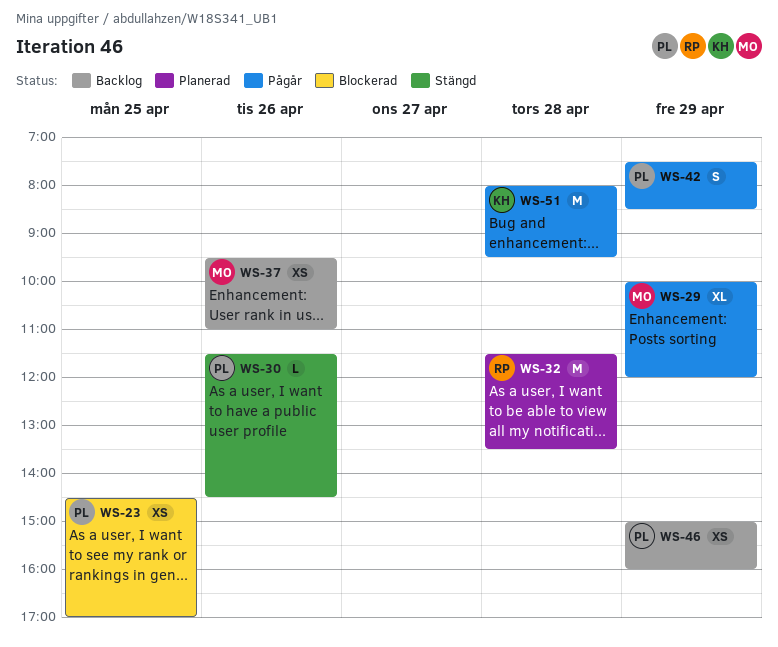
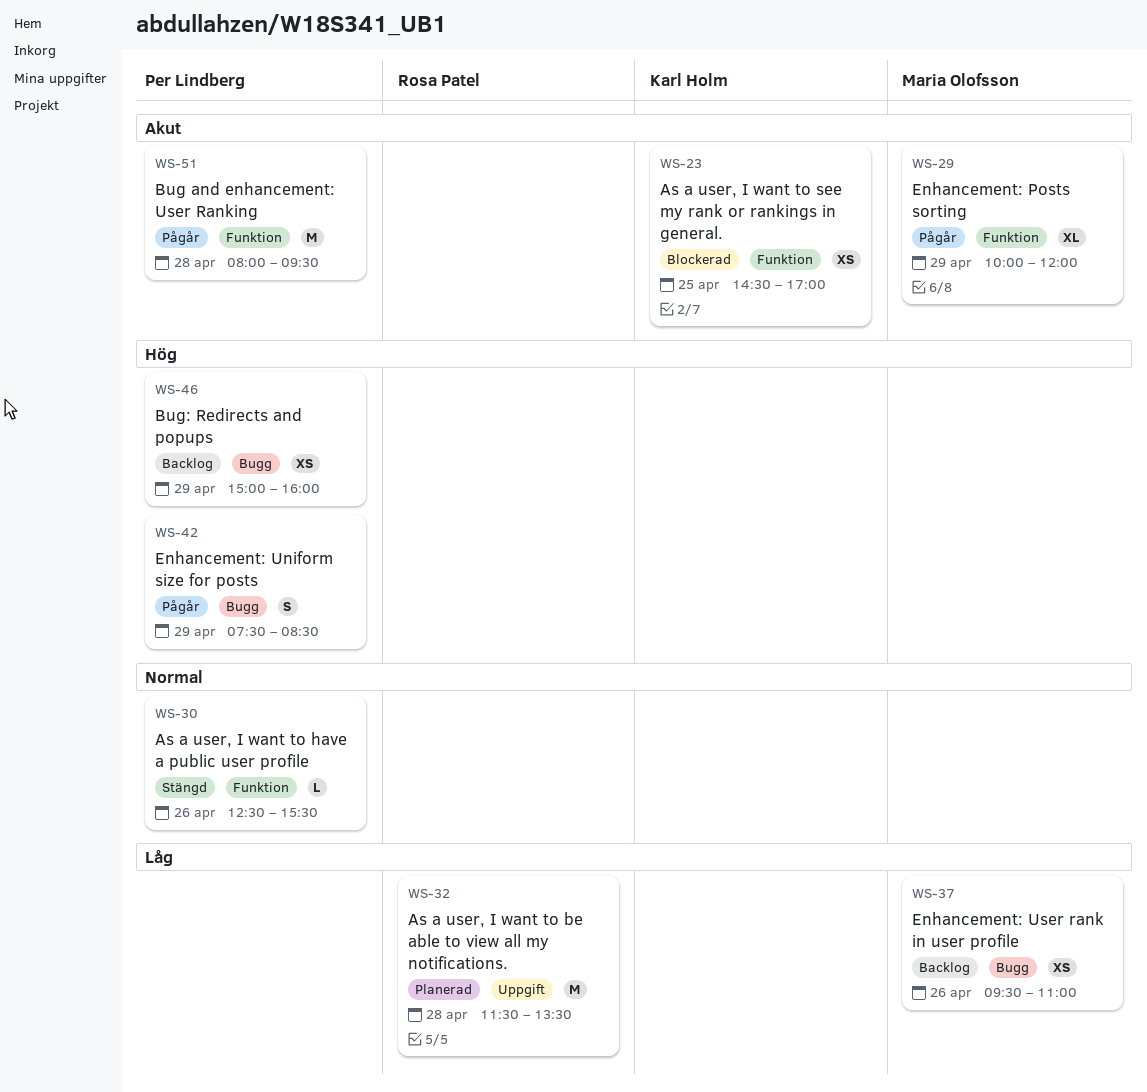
WS-23, owner: Per Lindberg -> Karl Holm
WS-30, begins: 11:30 -> 12:30
WS-30, ends: 14:30 -> 15:30
WS-51, owner: Karl Holm -> Per Lindberg

